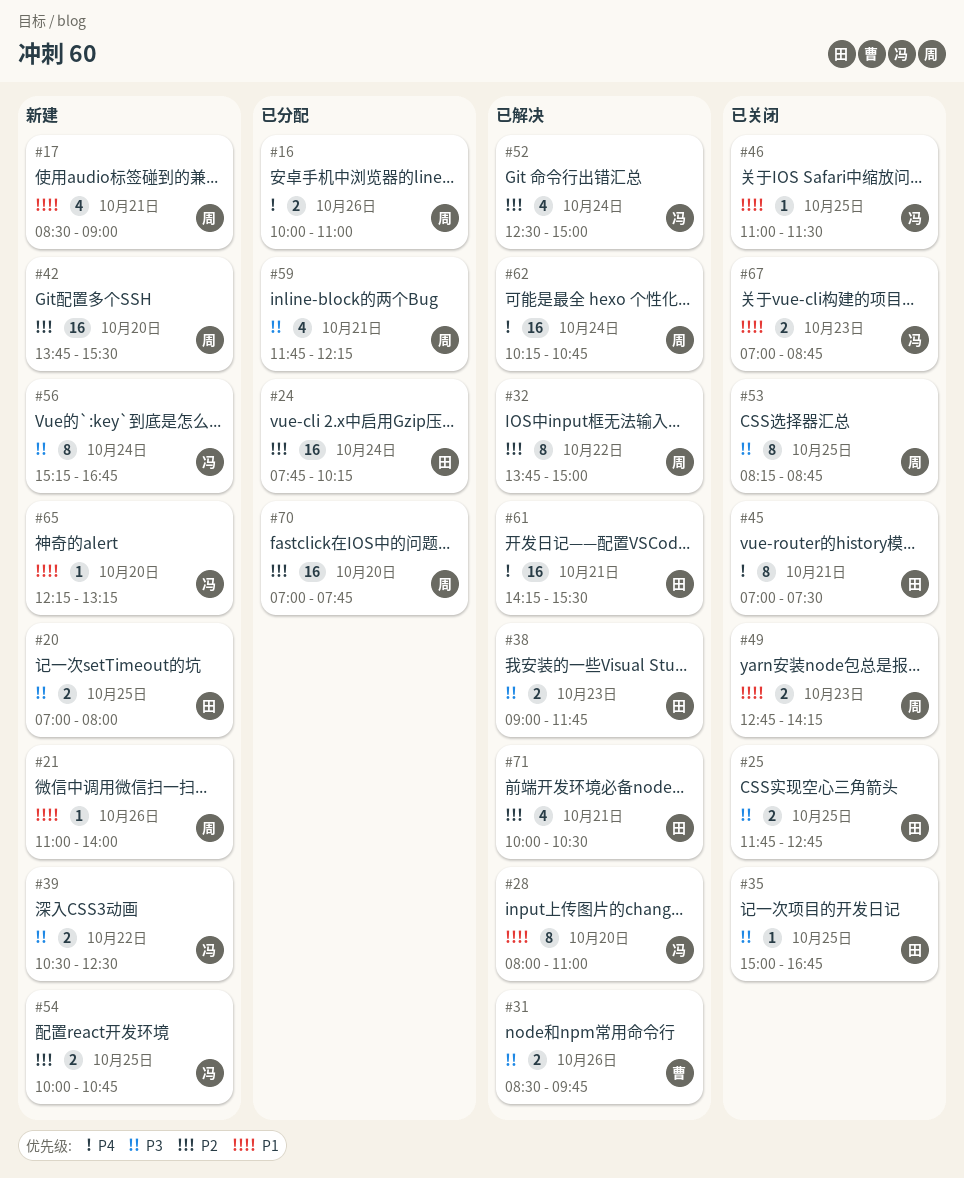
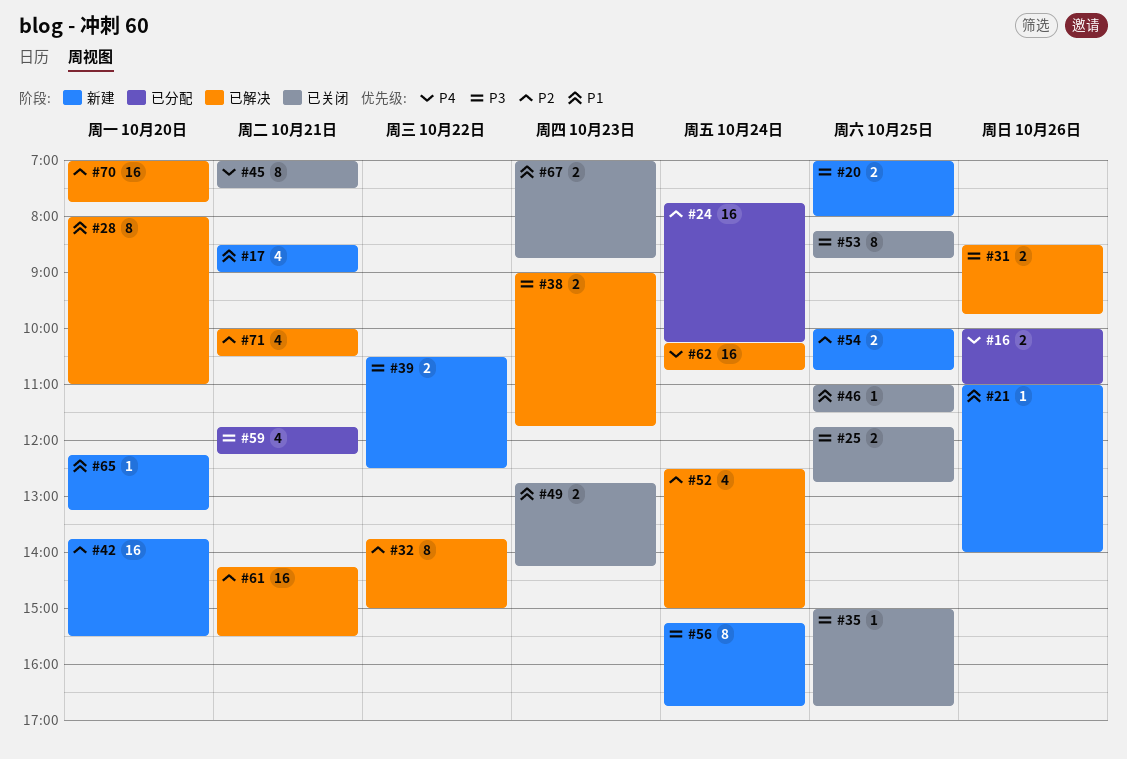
#61, priority: P4 -> P2
#70, status: 已分配 -> 已解决

